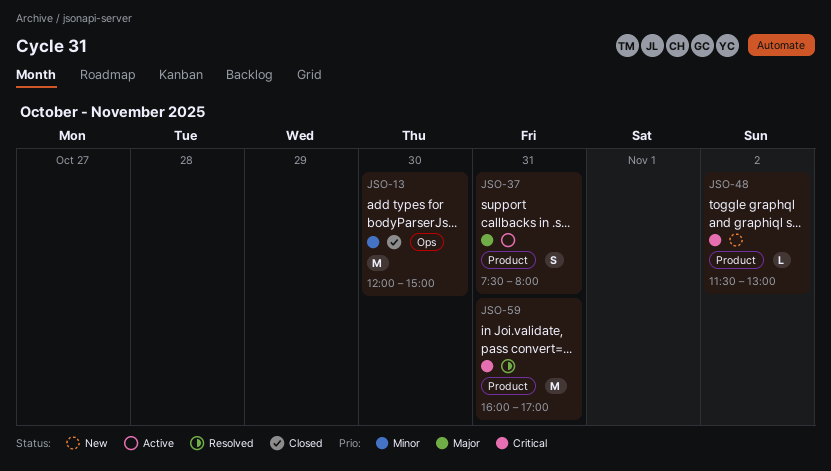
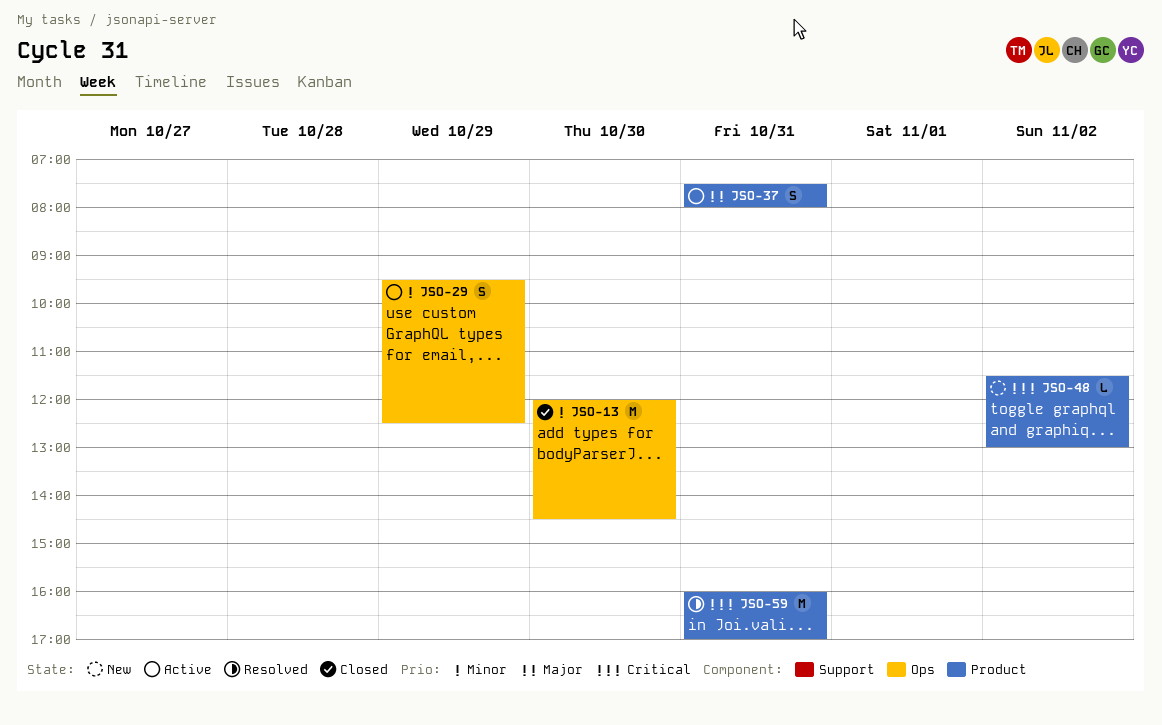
JSO-13, ends: 15:00 -> 14:30
JSO-29: none -> present

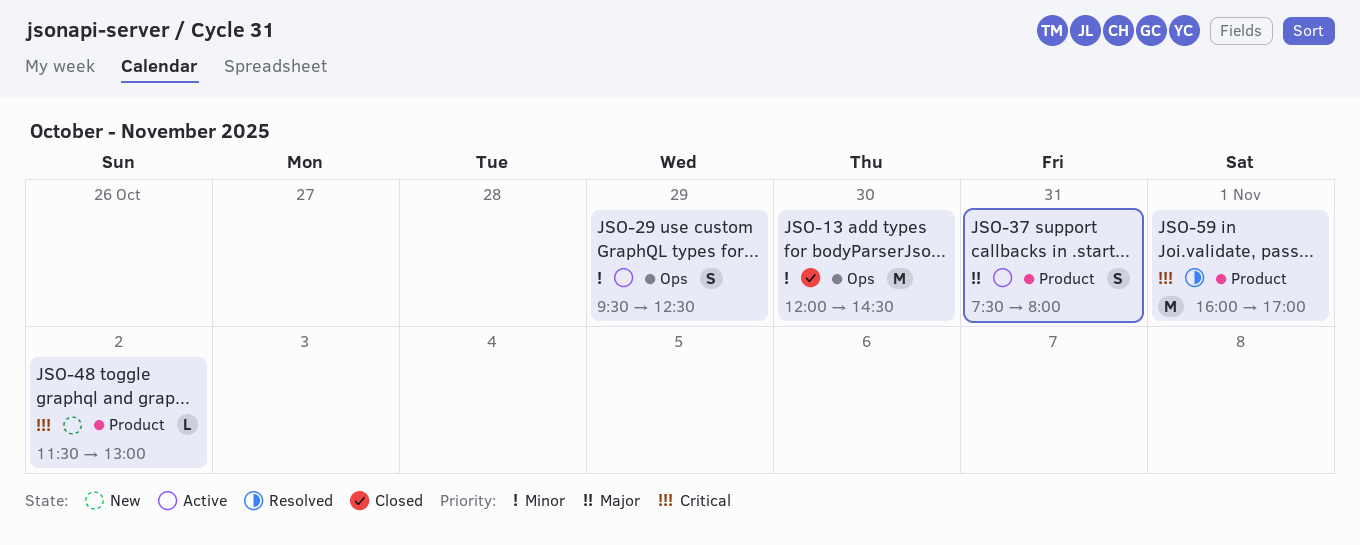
JSO-59, day: Oct 31 -> Nov 1

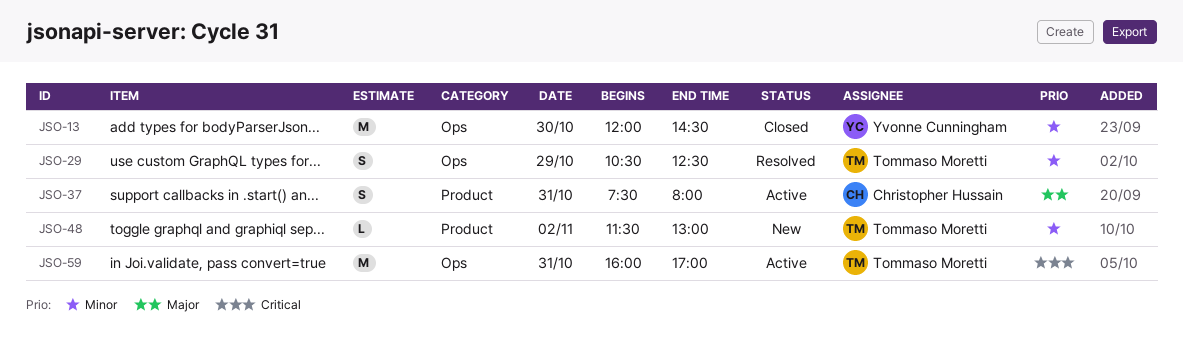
JSO-29, status: Active -> Resolved
JSO-29, begins: 09:30 -> 10:30
JSO-48, priority: Critical -> Minor
JSO-59, status: Resolved -> Active
JSO-59, label: Product -> Ops
JSO-59, day: Nov 1 -> Oct 31

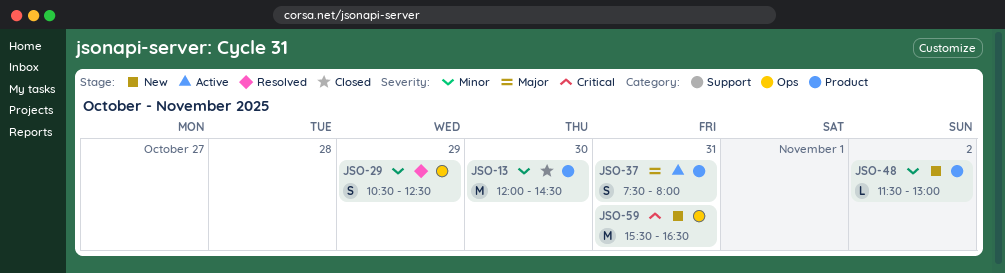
JSO-13, label: Ops -> Product
JSO-59, status: Active -> New
JSO-59, begins: 16:00 -> 15:30
JSO-59, ends: 17:00 -> 16:30

